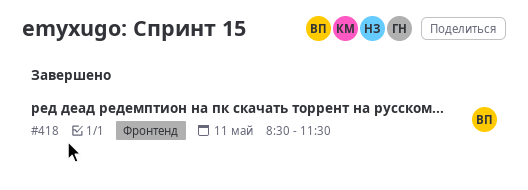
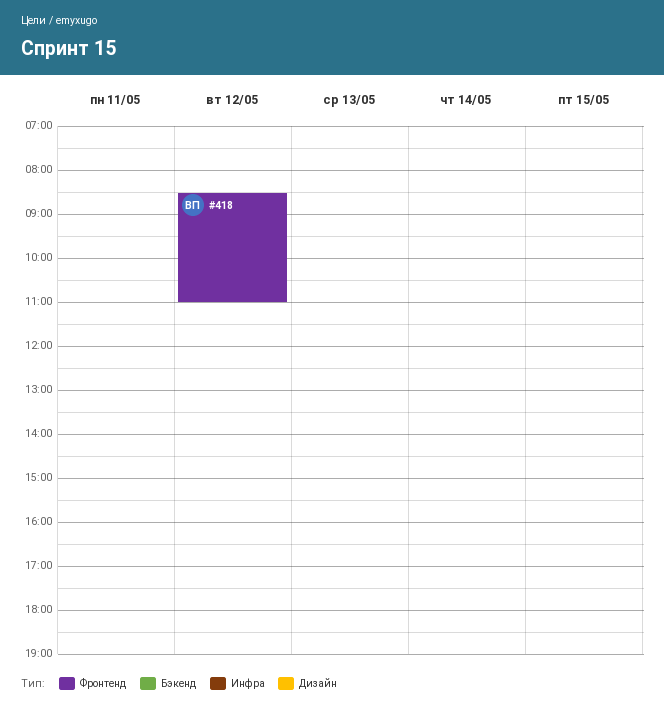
#418, day: May 11 -> May 12
#418, ends: 11:30 -> 11:00

